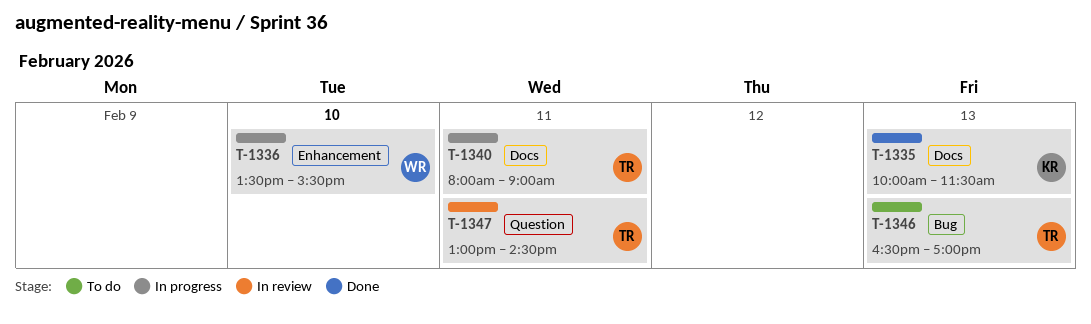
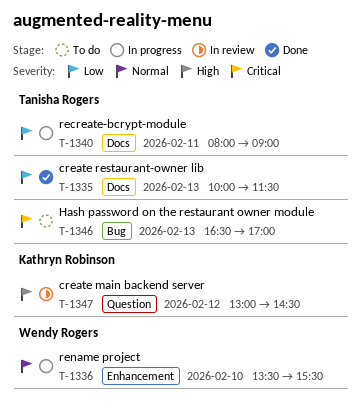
T-1335, owner: Kathryn Robinson -> Tanisha Rogers
T-1347, owner: Tanisha Rogers -> Kathryn Robinson
T-1347, day: Feb 11 -> Feb 12

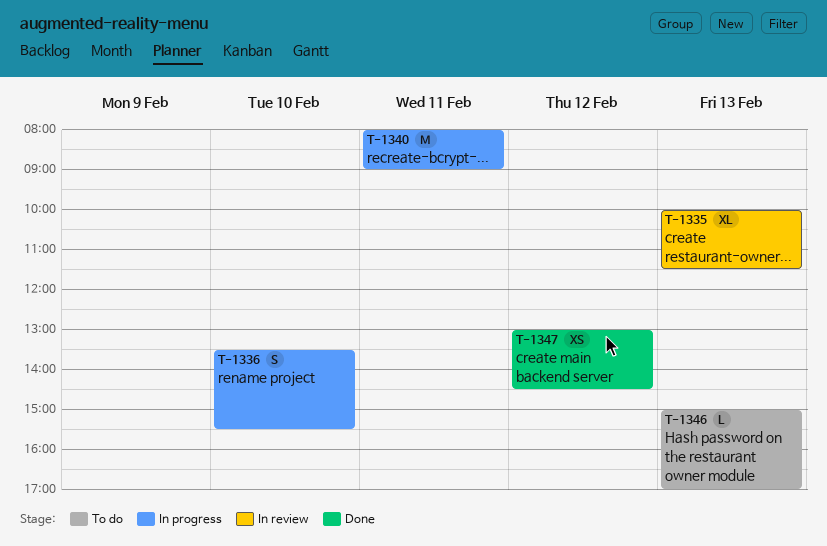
T-1335, status: Done -> In review
T-1346, begins: 16:30 -> 15:00
T-1347, status: In review -> Done

